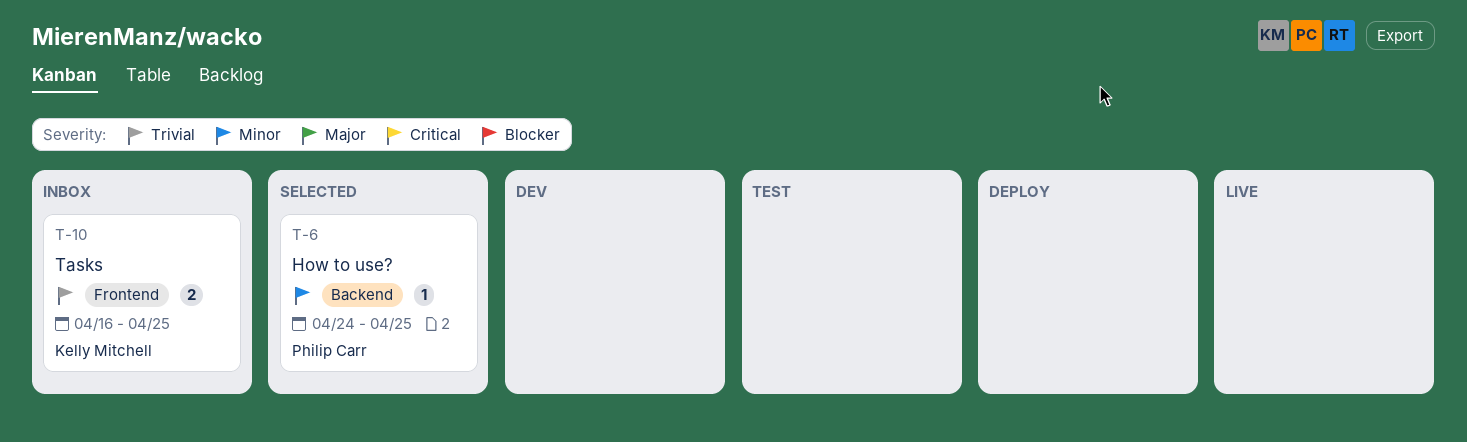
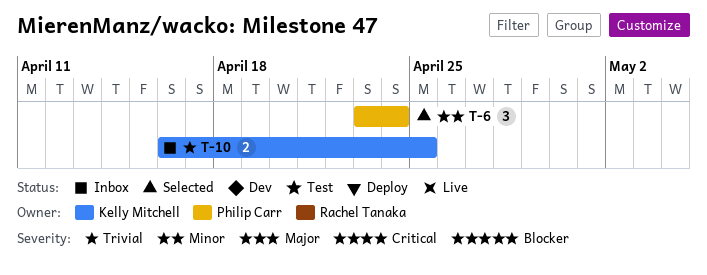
T-6, estimate: 1 -> 3
T-6, start: Apr 24 -> Apr 23
T-6, due: Apr 25 -> Apr 24

